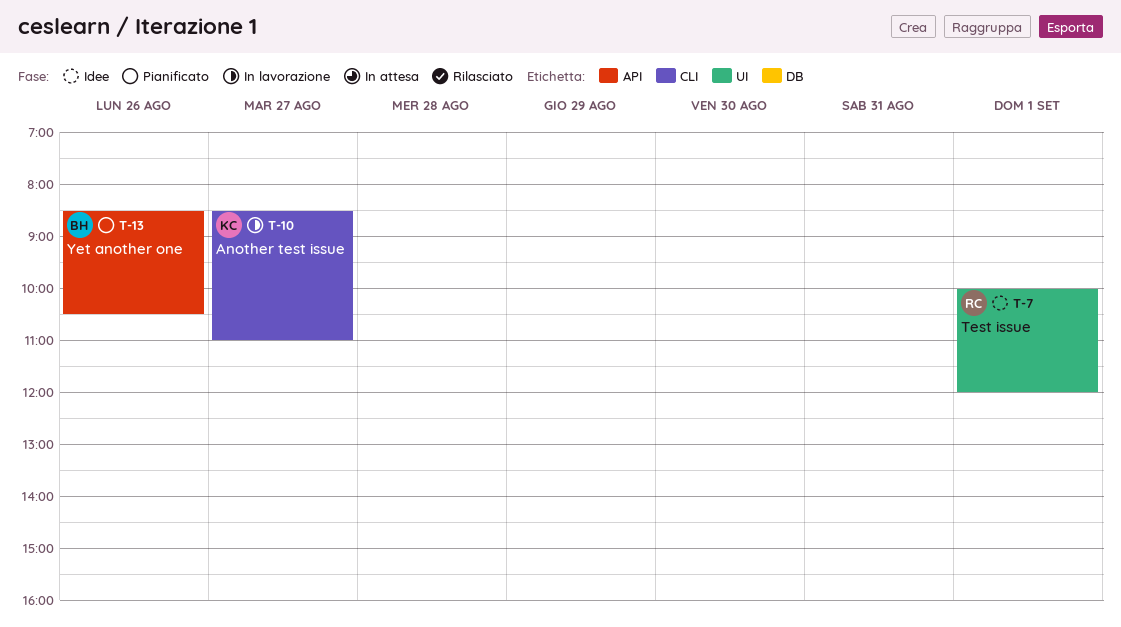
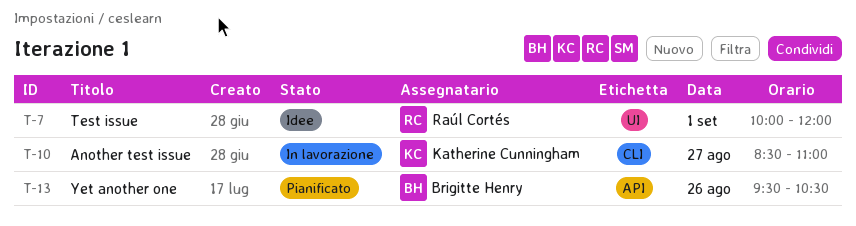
T-13, begins: 08:30 -> 09:30

